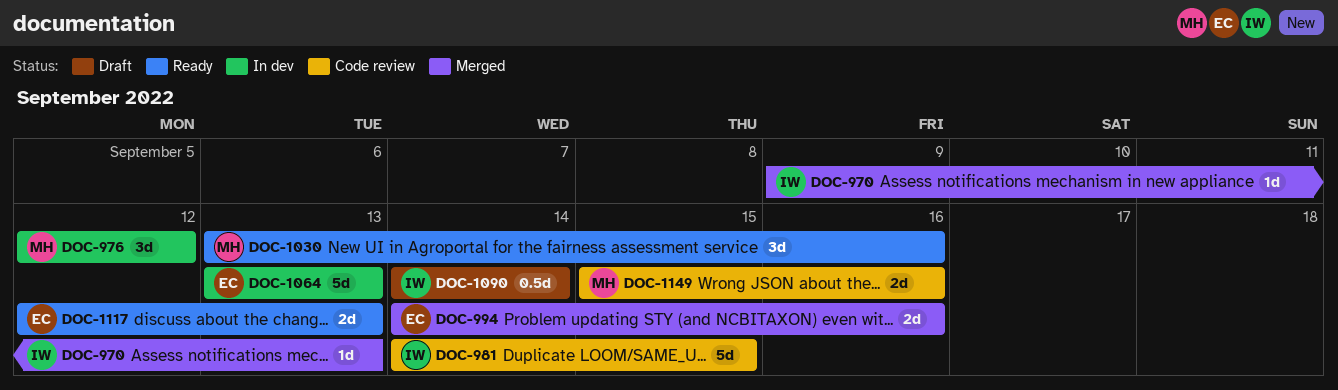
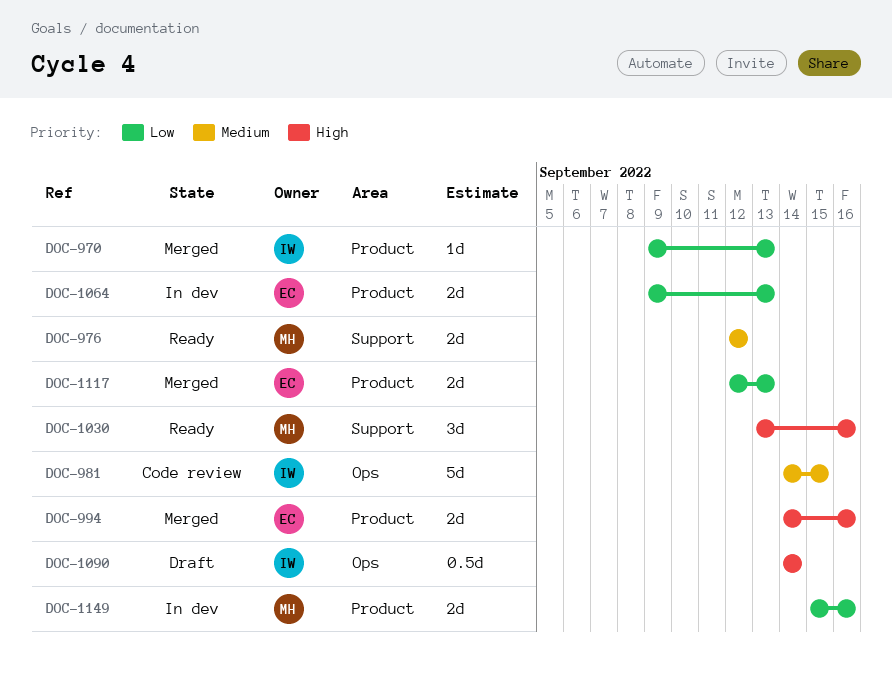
DOC-976, status: In dev -> Ready
DOC-976, estimate: 3d -> 2d
DOC-1064, estimate: 5d -> 2d
DOC-1064, start: Sep 13 -> Sep 9
DOC-1117, status: Ready -> Merged
DOC-1149, status: Code review -> In dev

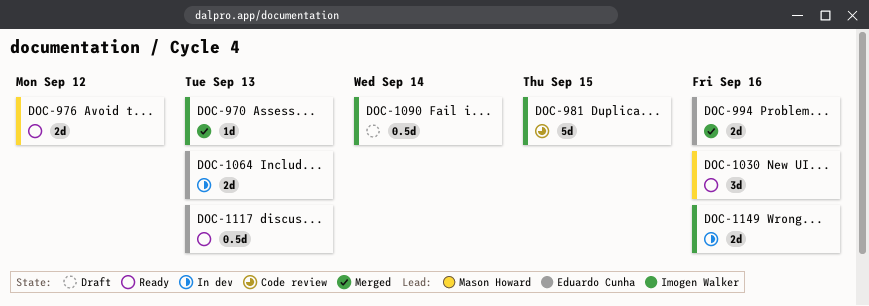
DOC-1117, status: Merged -> Ready
DOC-1117, estimate: 2d -> 0.5d
DOC-1149, owner: Mason Howard -> Imogen Walker

